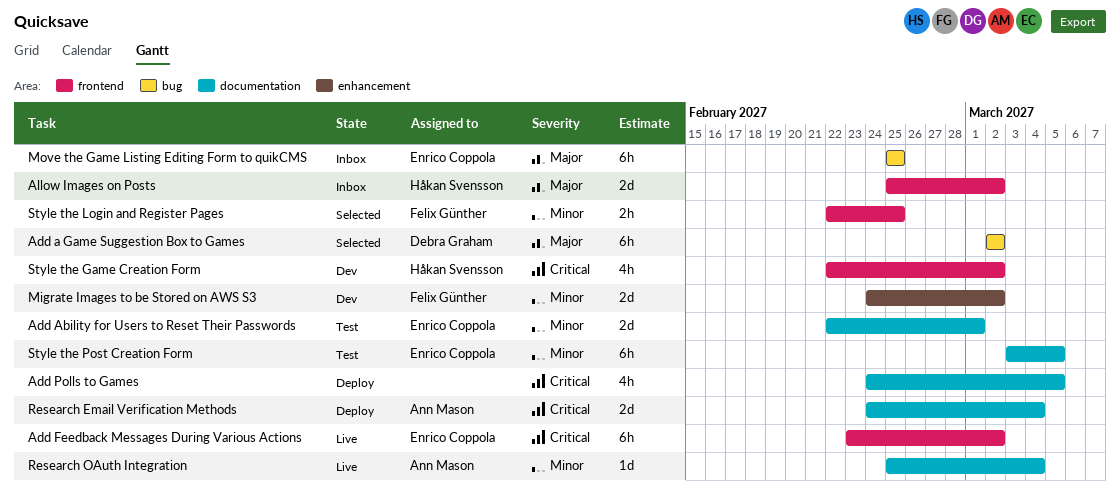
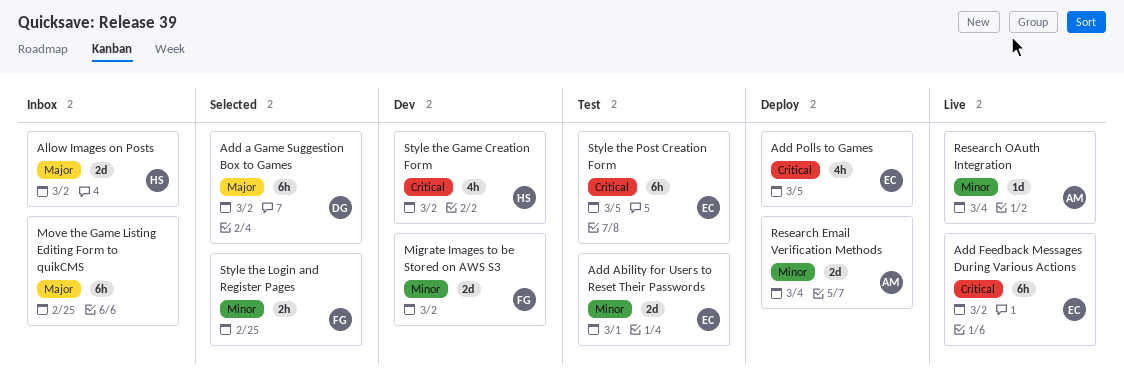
Add Polls to Games, owner: none -> Enrico Coppola
Move the Game Listing Editing Form to quikCMS, owner: Enrico Coppola -> none
Research Email Verification Methods, priority: Critical -> Minor
Style the Post Creation Form, priority: Minor -> Critical

